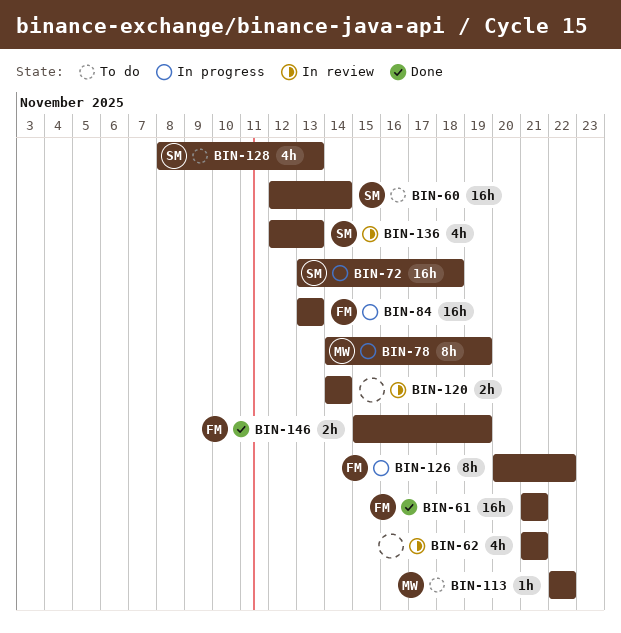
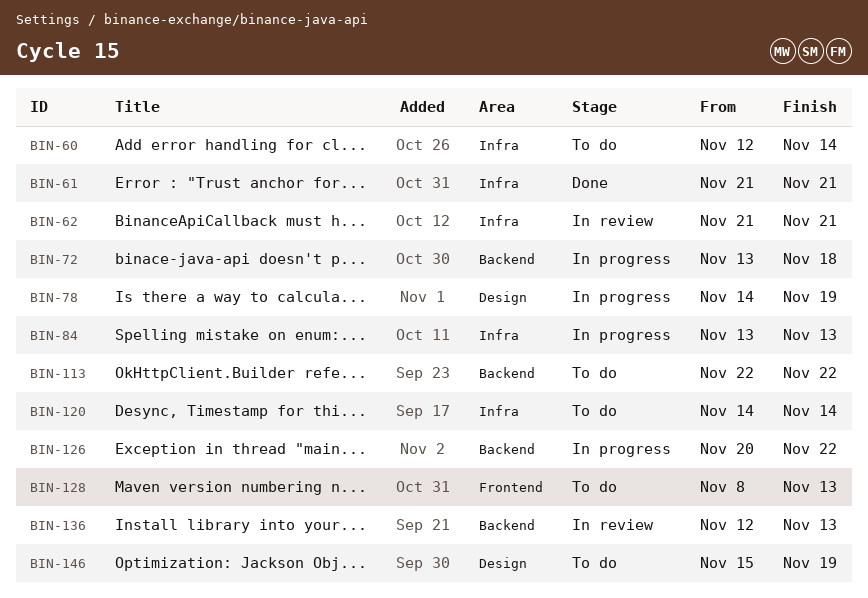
BIN-120, status: In review -> To do
BIN-146, status: Done -> To do

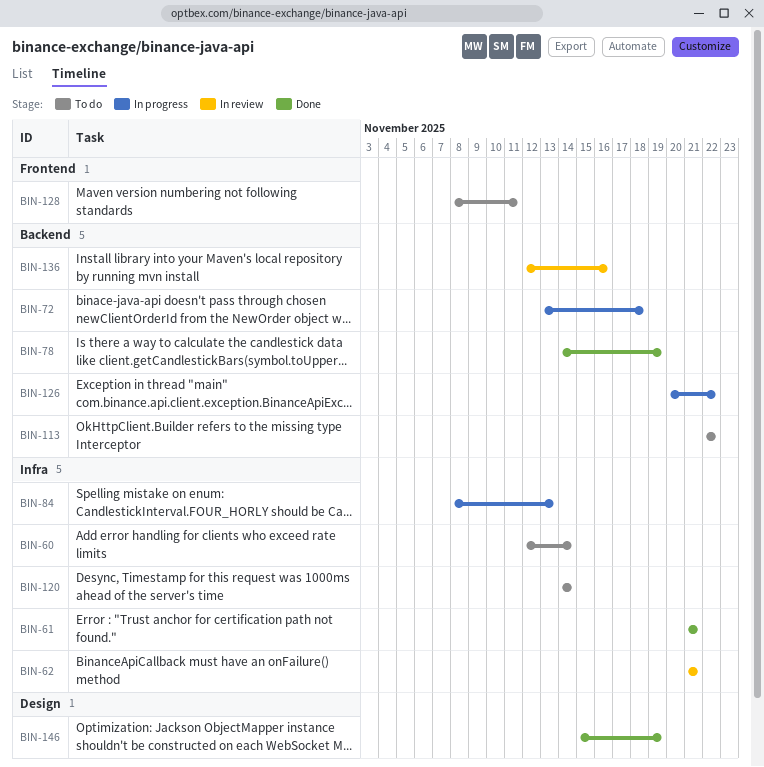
BIN-78, status: In progress -> Done
BIN-78, label: Design -> Backend
BIN-84, start: Nov 13 -> Nov 8
BIN-128, due: Nov 13 -> Nov 11
BIN-136, due: Nov 13 -> Nov 16
BIN-146, status: To do -> Done

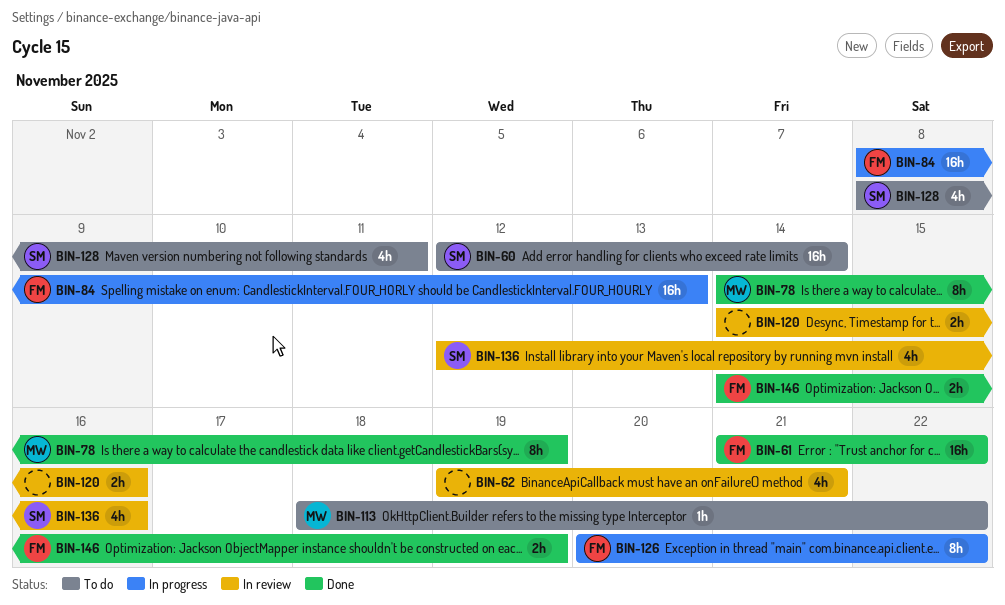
BIN-61, due: Nov 21 -> Nov 22
BIN-62, start: Nov 21 -> Nov 19
BIN-72: present -> none
BIN-113, start: Nov 22 -> Nov 18
BIN-120, status: To do -> In review
BIN-120, due: Nov 14 -> Nov 16
BIN-146, start: Nov 15 -> Nov 14

